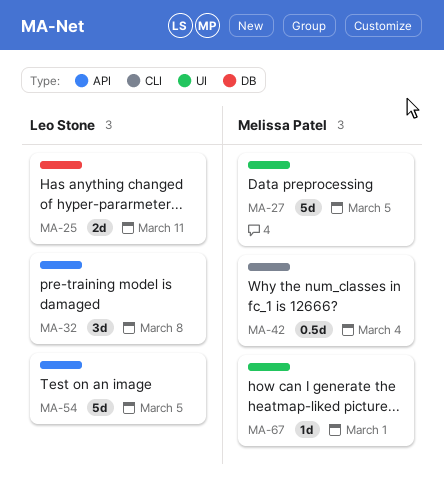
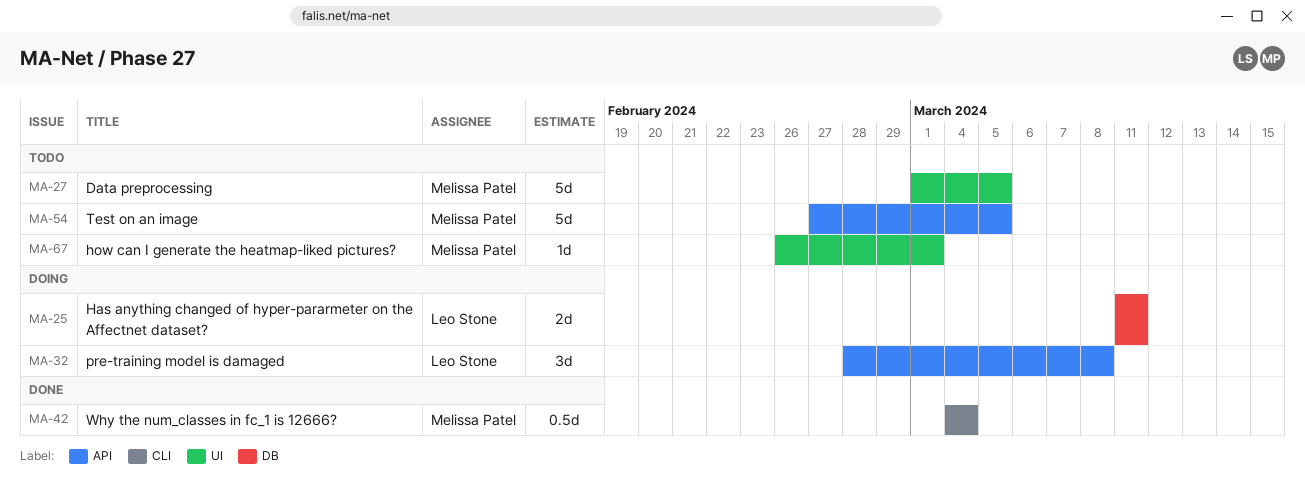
MA-54, owner: Leo Stone -> Melissa Patel

